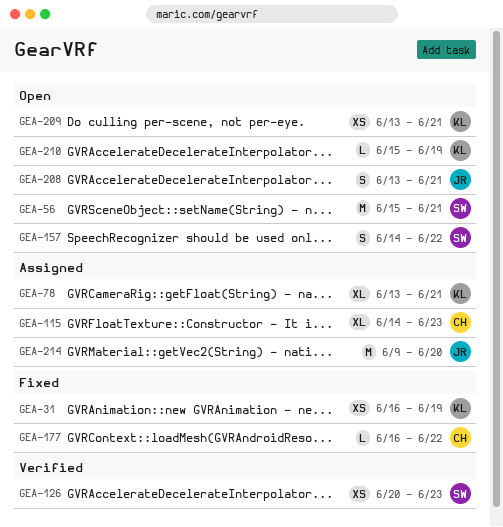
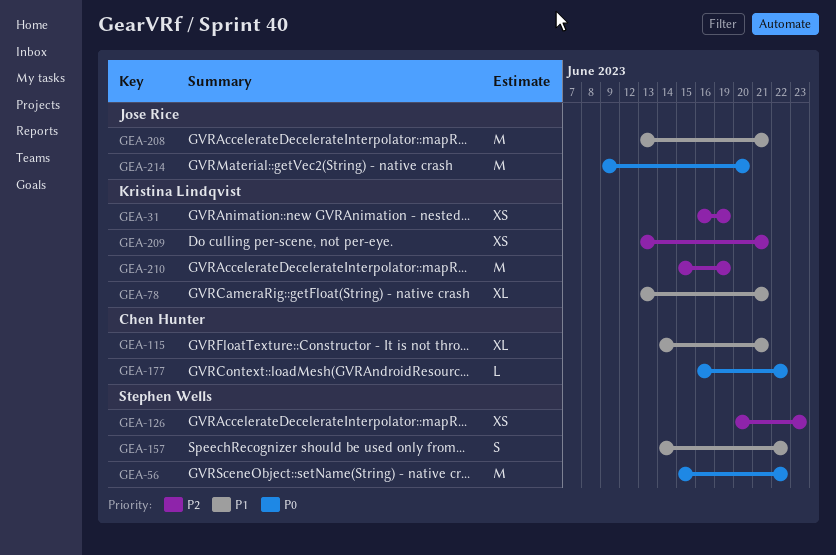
GEA-56, due: Jun 21 -> Jun 22
GEA-115, due: Jun 23 -> Jun 21
GEA-208, estimate: S -> M
GEA-210, estimate: L -> M

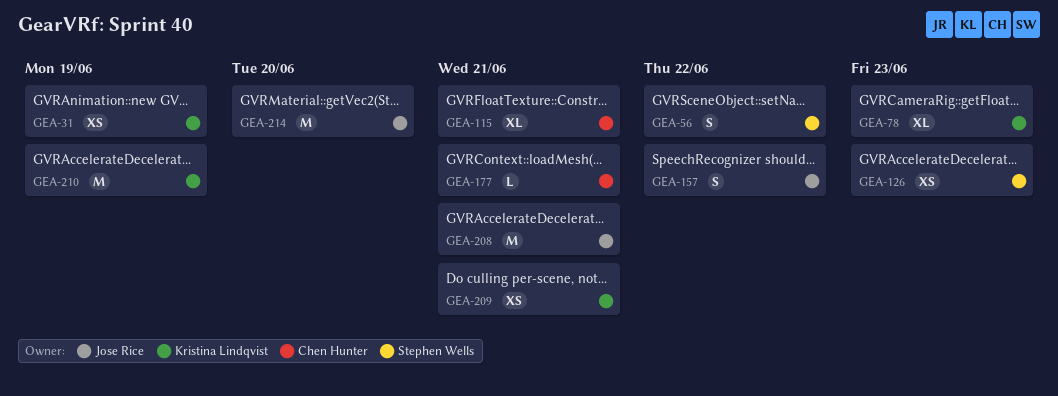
GEA-56, estimate: M -> S
GEA-78, due: Jun 21 -> Jun 23
GEA-157, owner: Stephen Wells -> Jose Rice
GEA-177, due: Jun 22 -> Jun 21

